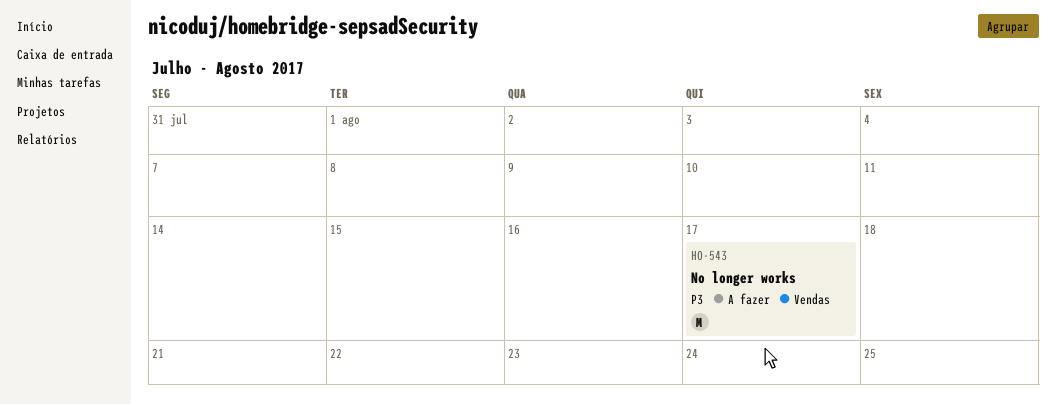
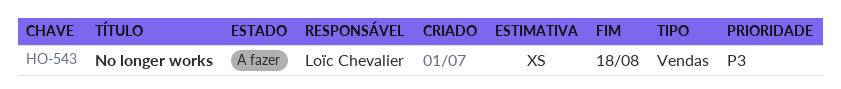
HO-543, estimate: M -> XS
HO-543, due: Aug 17 -> Aug 18

